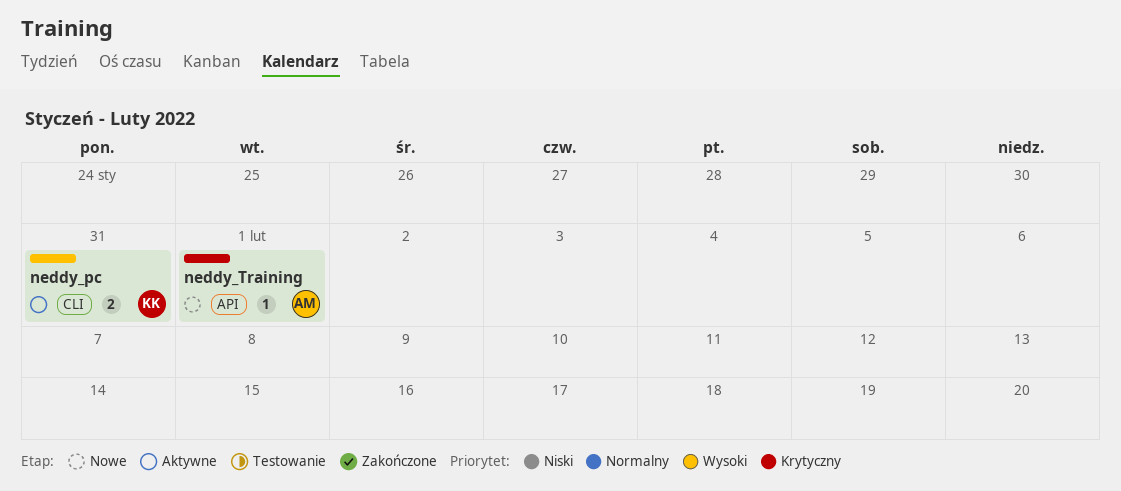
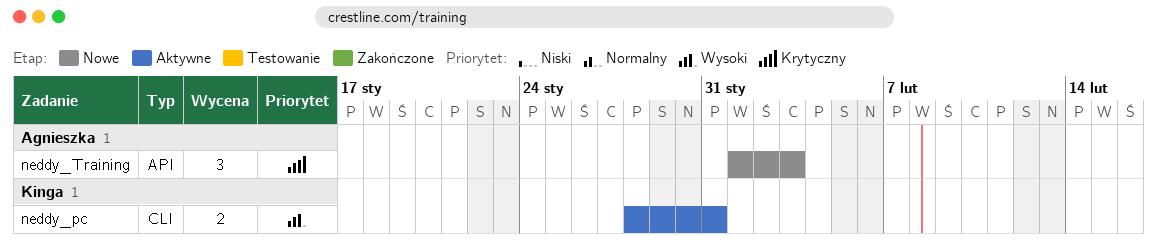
neddy_Training, estimate: 1 -> 3
neddy_Training, due: Feb 1 -> Feb 3

